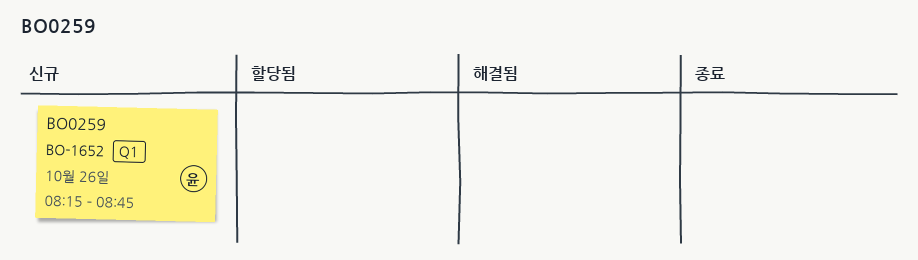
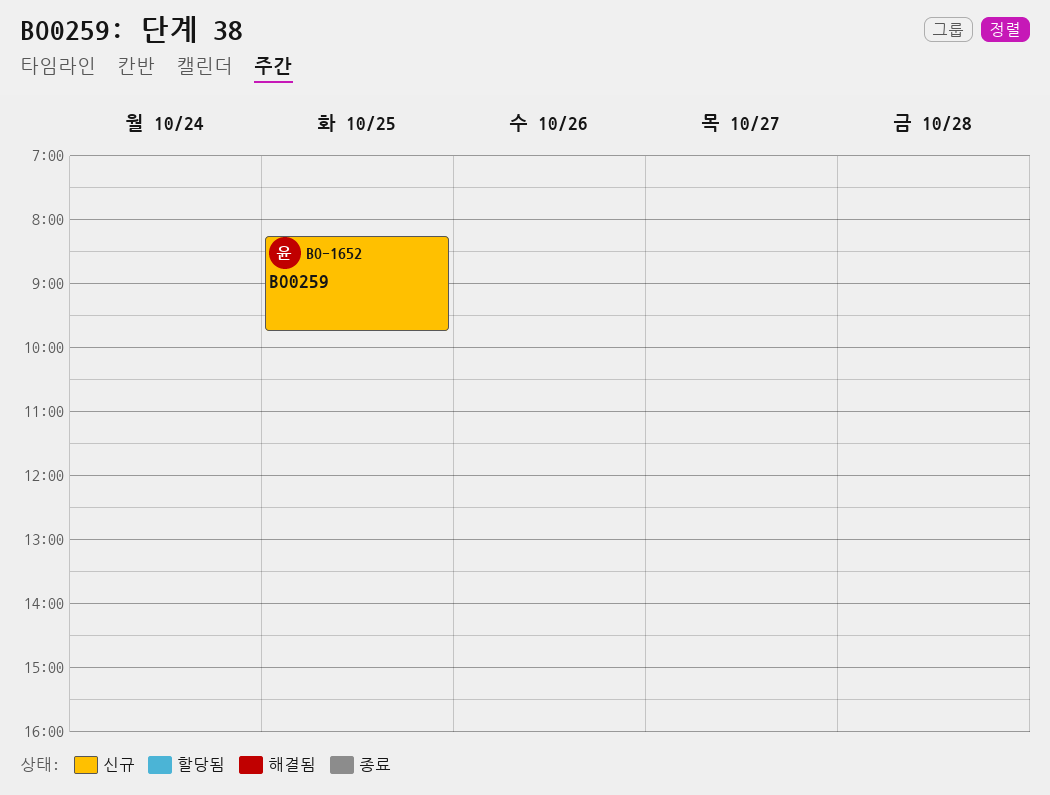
BO-1652, day: Oct 26 -> Oct 25
BO-1652, ends: 08:45 -> 09:45

